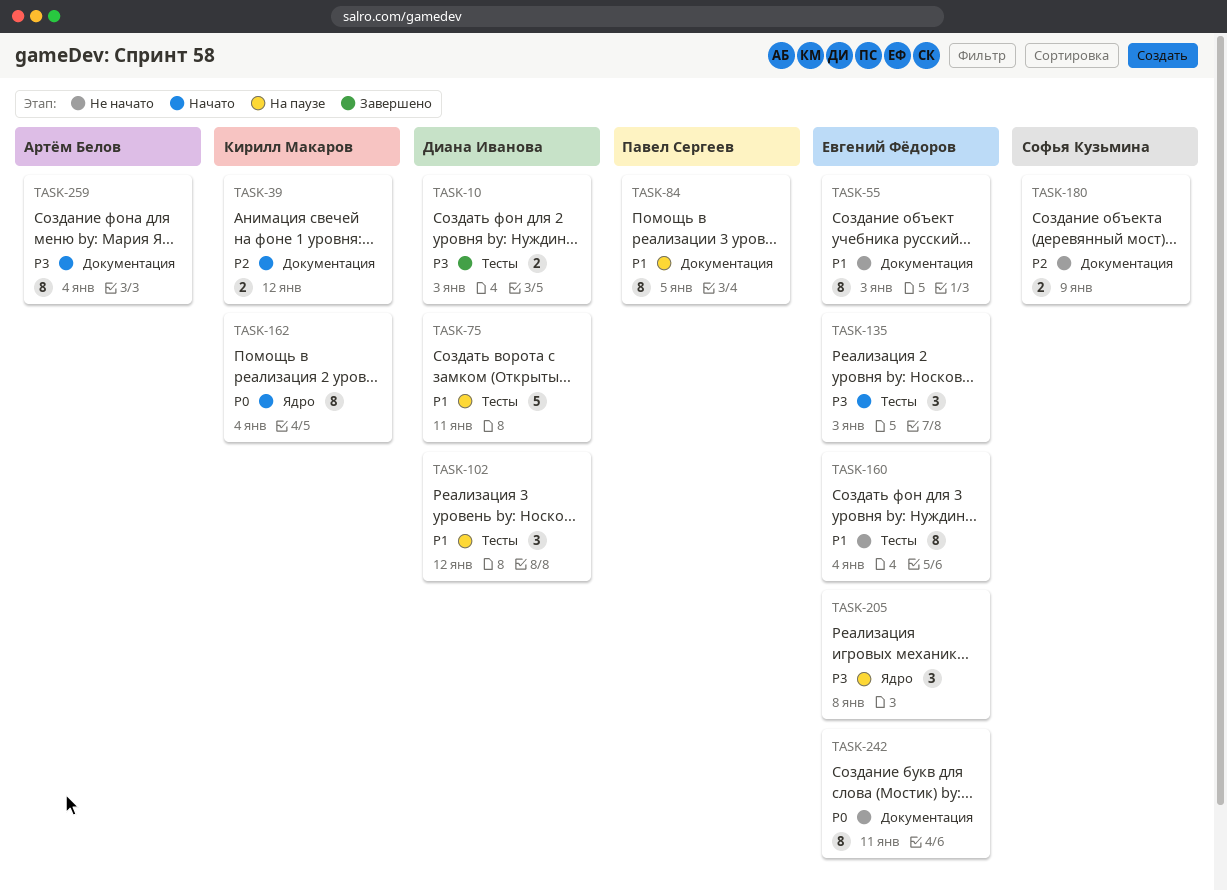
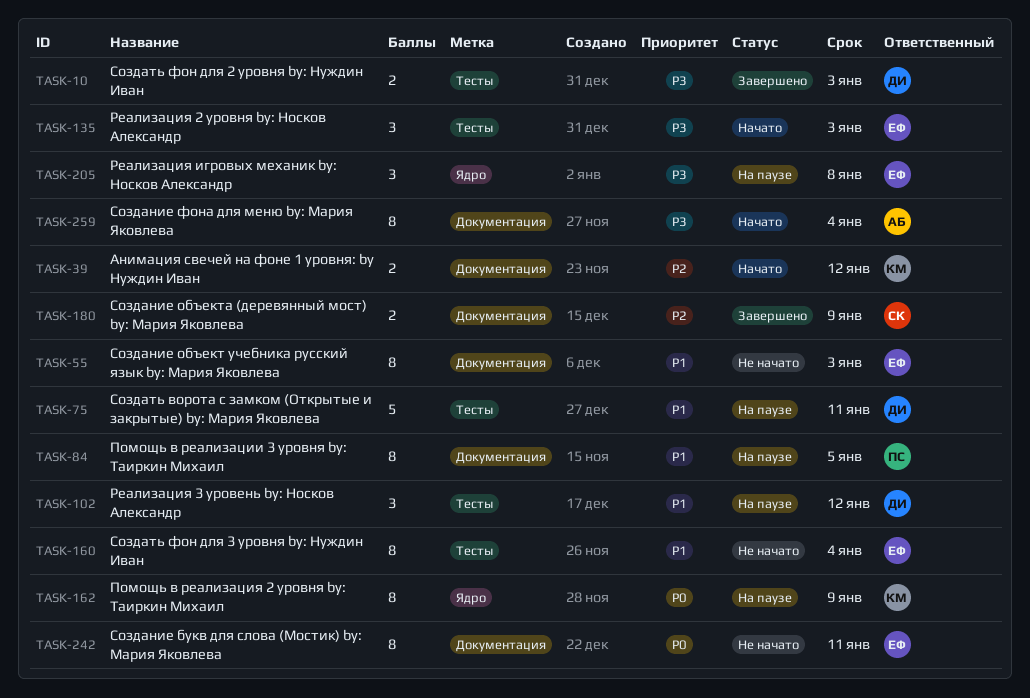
TASK-162, status: Начато -> На паузе
TASK-162, due: Jan 4 -> Jan 9
TASK-180, status: Не начато -> Завершено

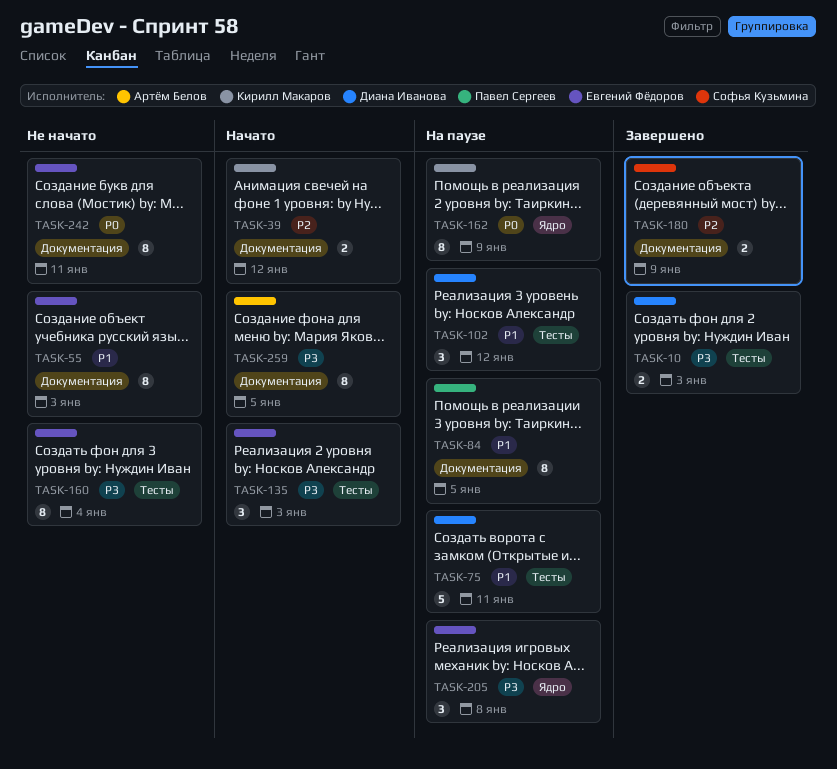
TASK-160, priority: P1 -> P3
TASK-259, due: Jan 4 -> Jan 5

